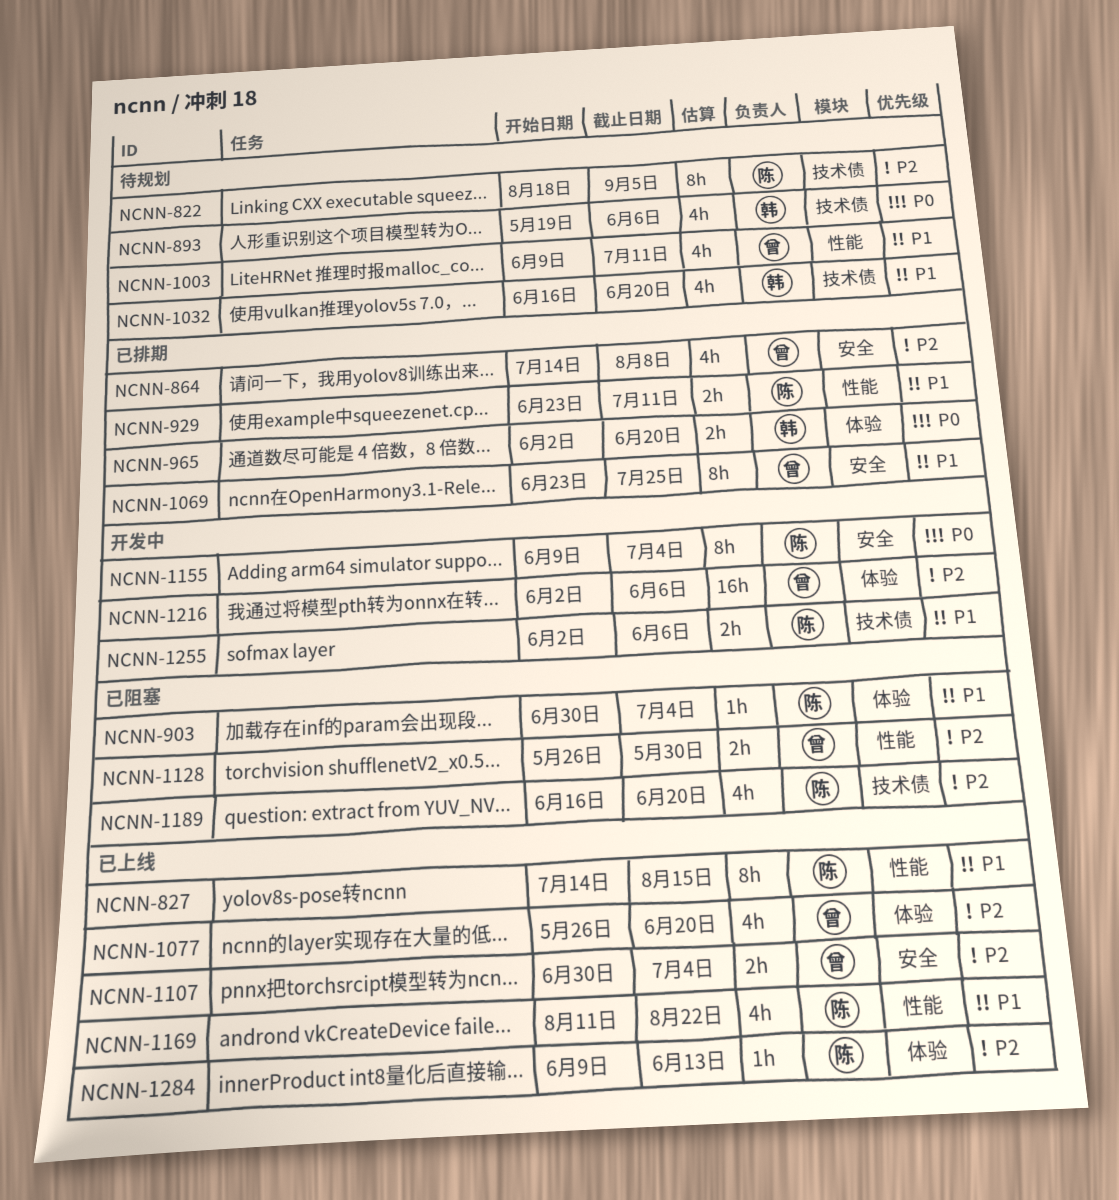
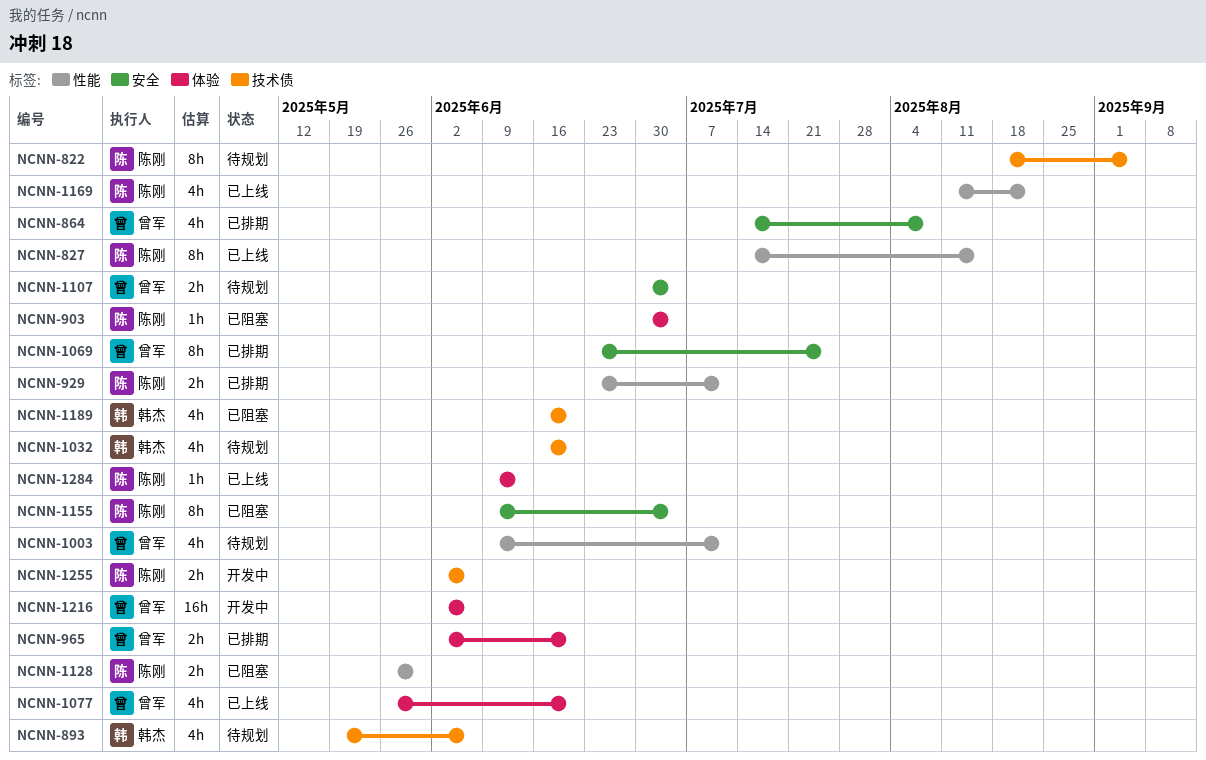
NCNN-965, owner: 韩杰 -> 曾军
NCNN-1107, status: 已上线 -> 待规划
NCNN-1128, owner: 曾军 -> 陈刚
NCNN-1155, status: 开发中 -> 已阻塞
NCNN-1189, owner: 陈刚 -> 韩杰

